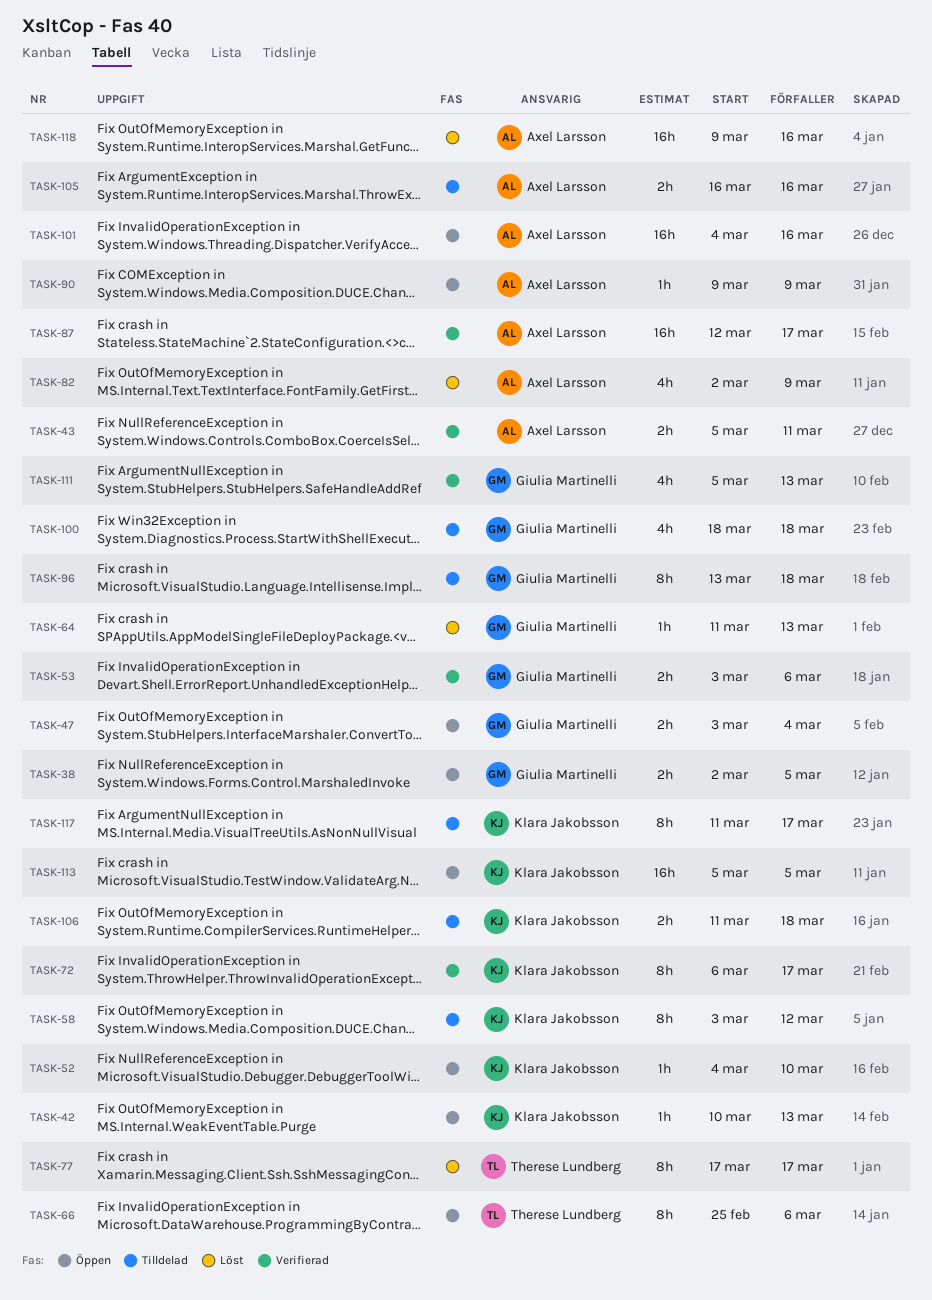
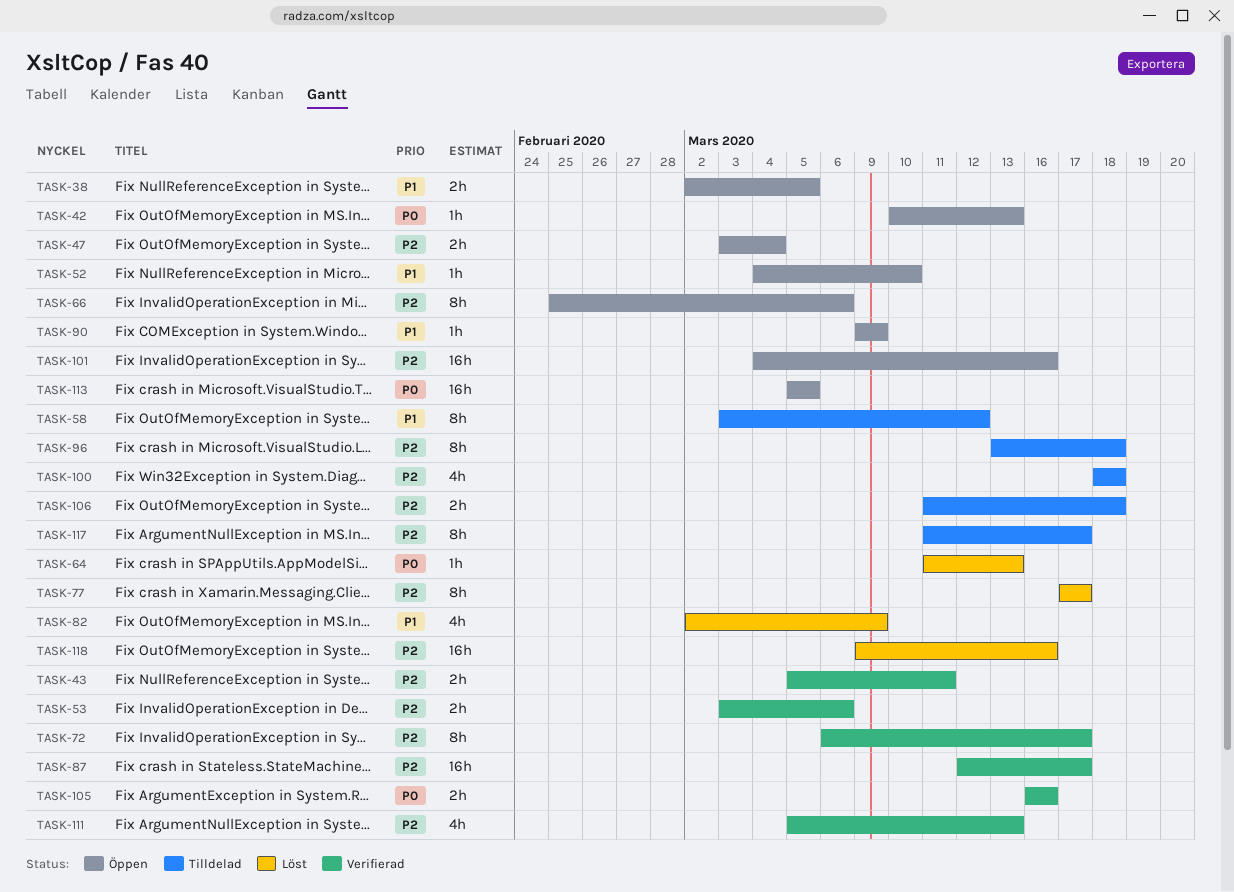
TASK-105, status: Tilldelad -> Verifierad

